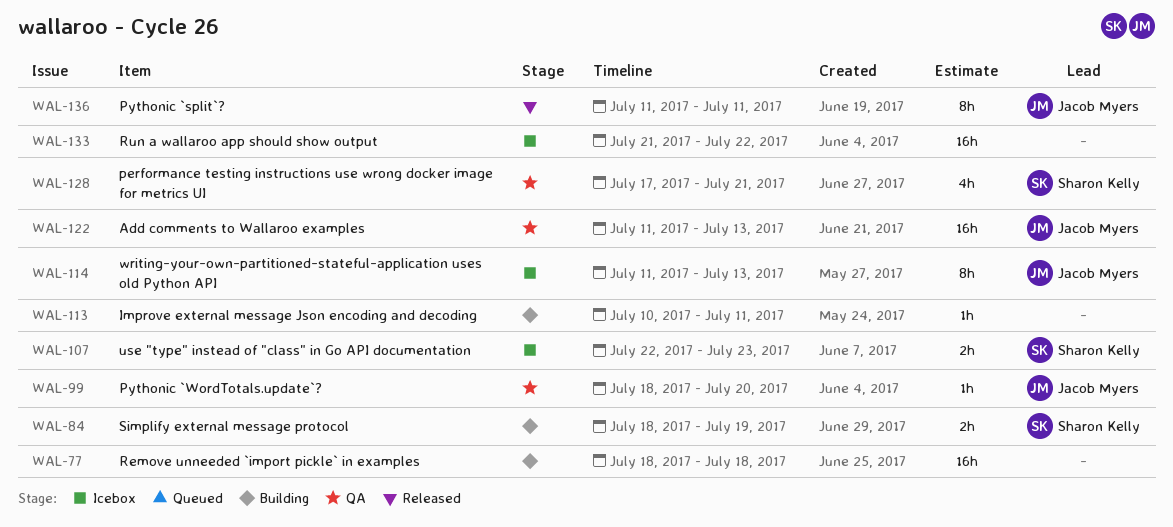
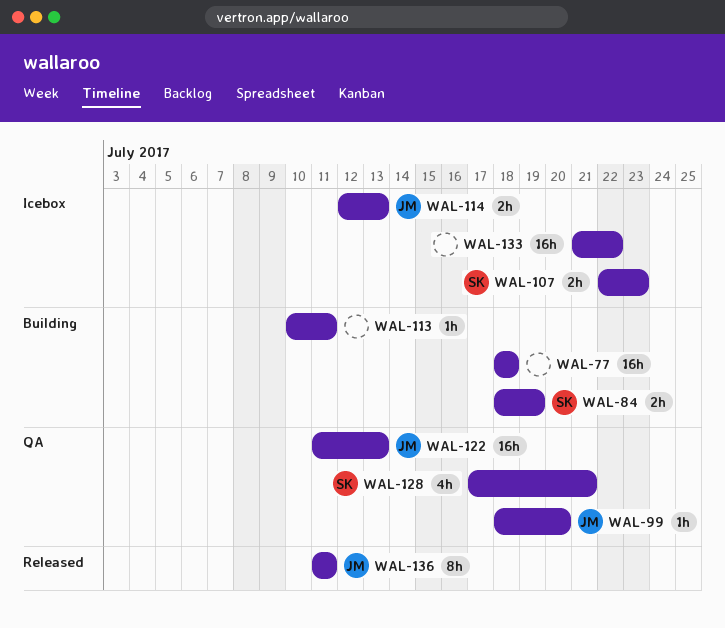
WAL-114, estimate: 8h -> 2h
WAL-114, start: Jul 11 -> Jul 12

